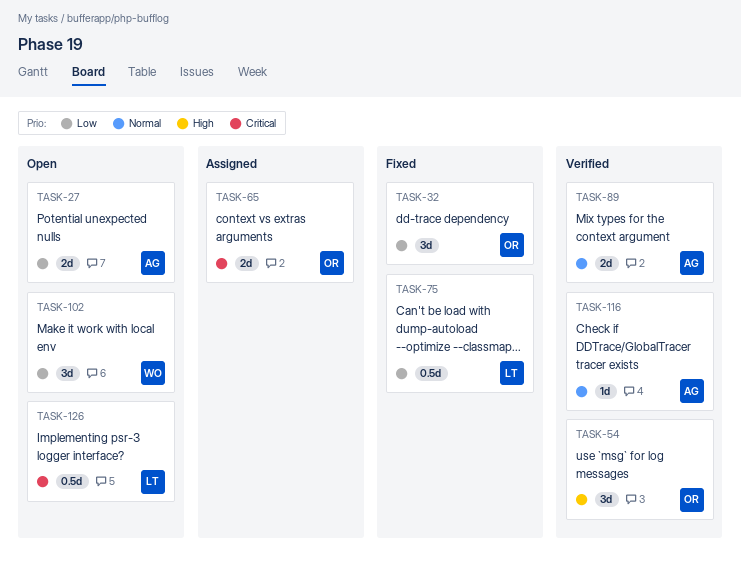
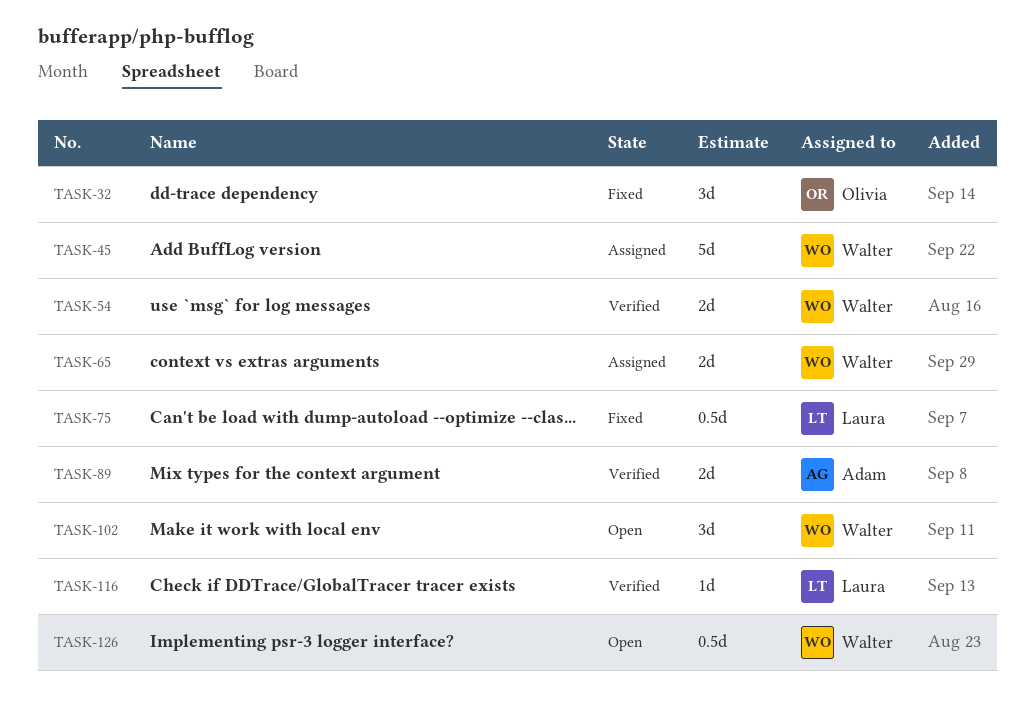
TASK-27: present -> none
TASK-45: none -> present
TASK-54, owner: Olivia -> Walter
TASK-54, estimate: 3d -> 2d
TASK-65, owner: Olivia -> Walter
TASK-116, owner: Adam -> Laura
TASK-126, owner: Laura -> Walter

